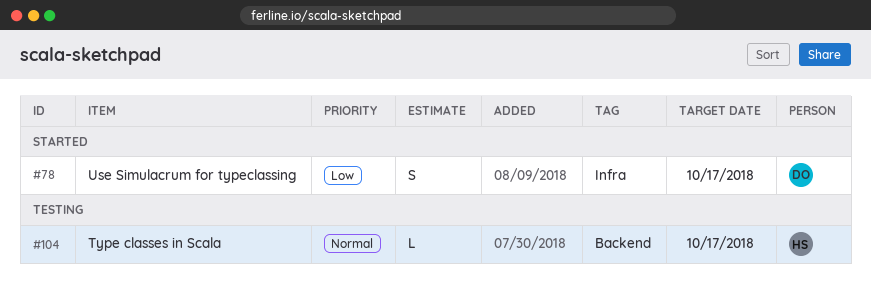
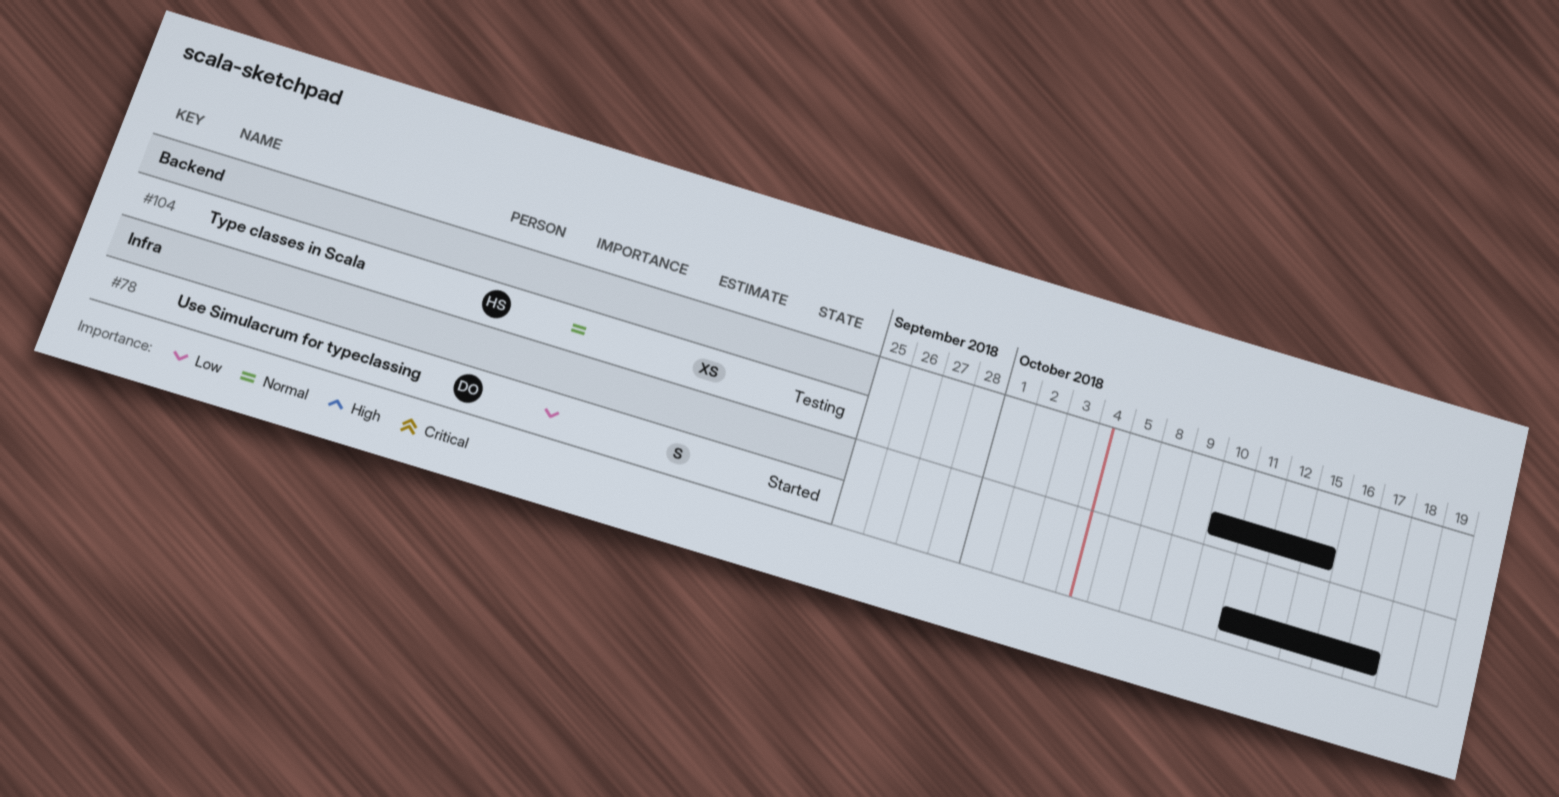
#104, estimate: L -> XS
#104, due: Oct 17 -> Oct 15

